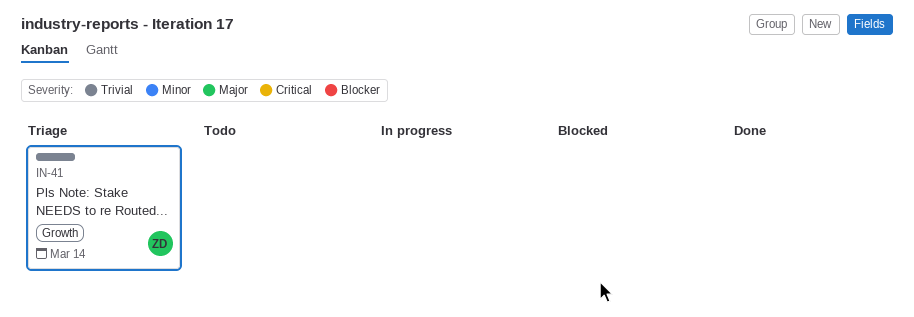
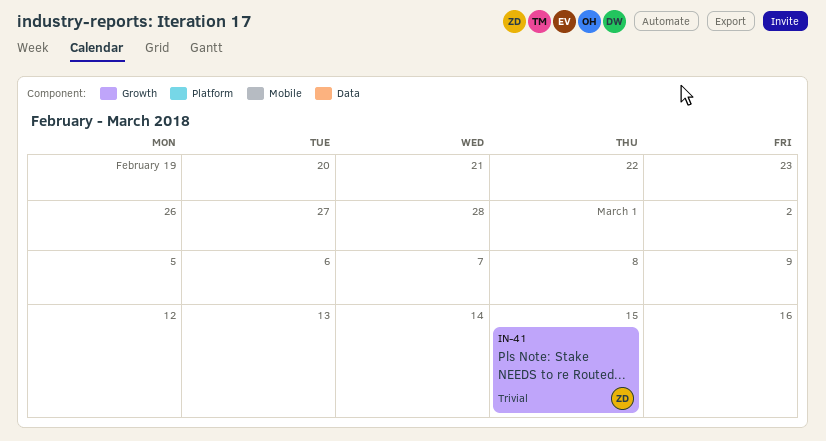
IN-41, due: Mar 14 -> Mar 15

